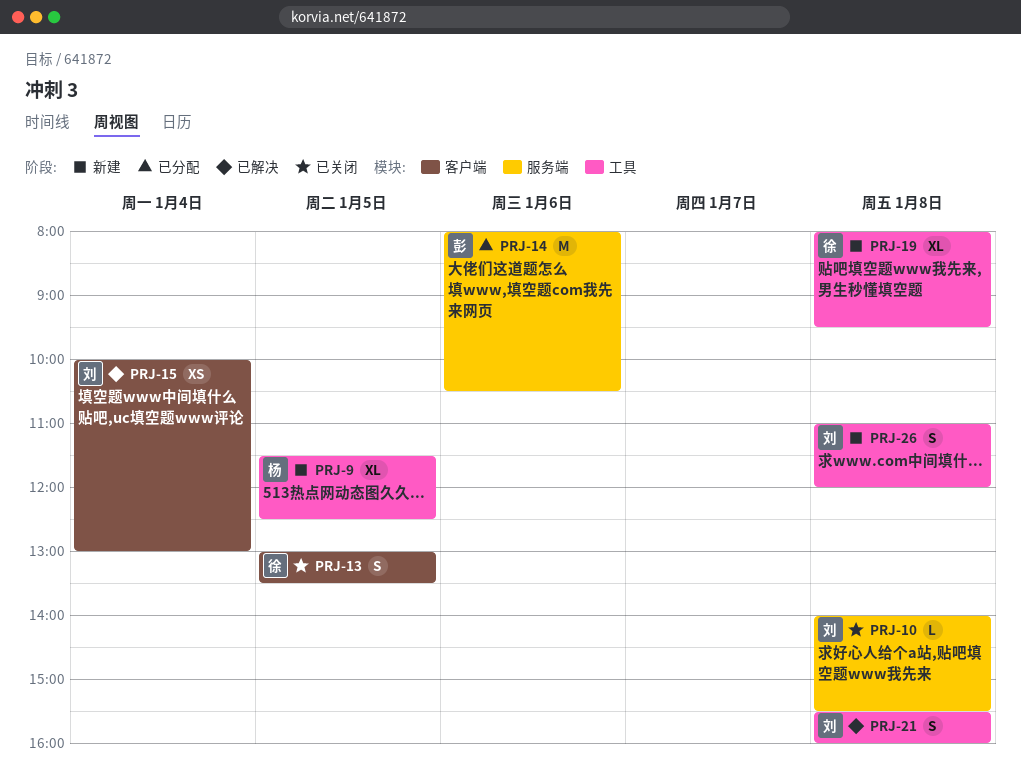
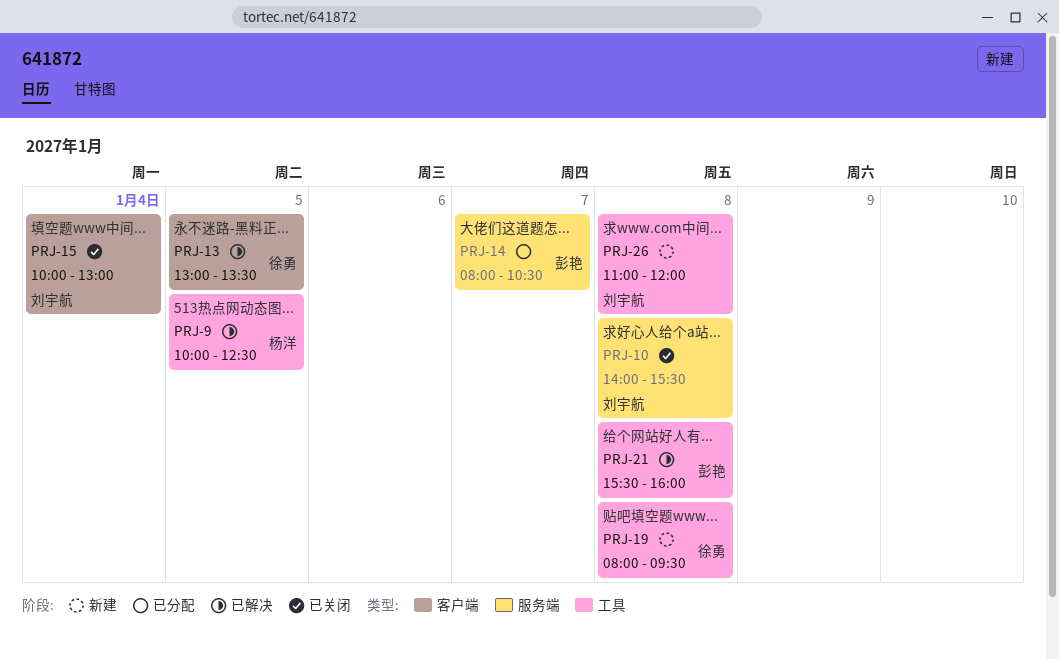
PRJ-9, status: 新建 -> 已解决
PRJ-9, begins: 11:30 -> 10:00
PRJ-13, status: 已关闭 -> 已解决
PRJ-14, day: Jan 6 -> Jan 7
PRJ-15, status: 已解决 -> 已关闭
PRJ-21, owner: 刘宇航 -> 彭艳

